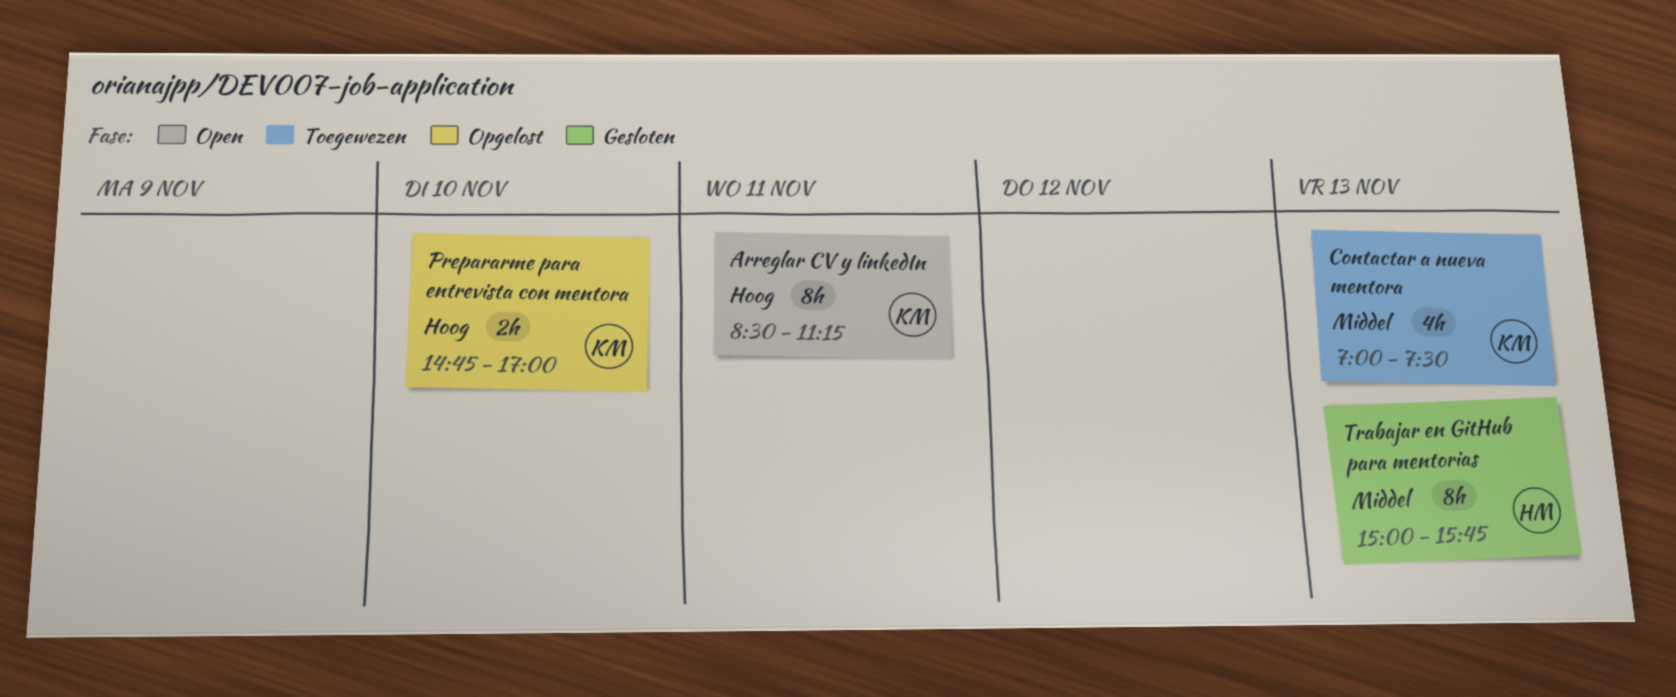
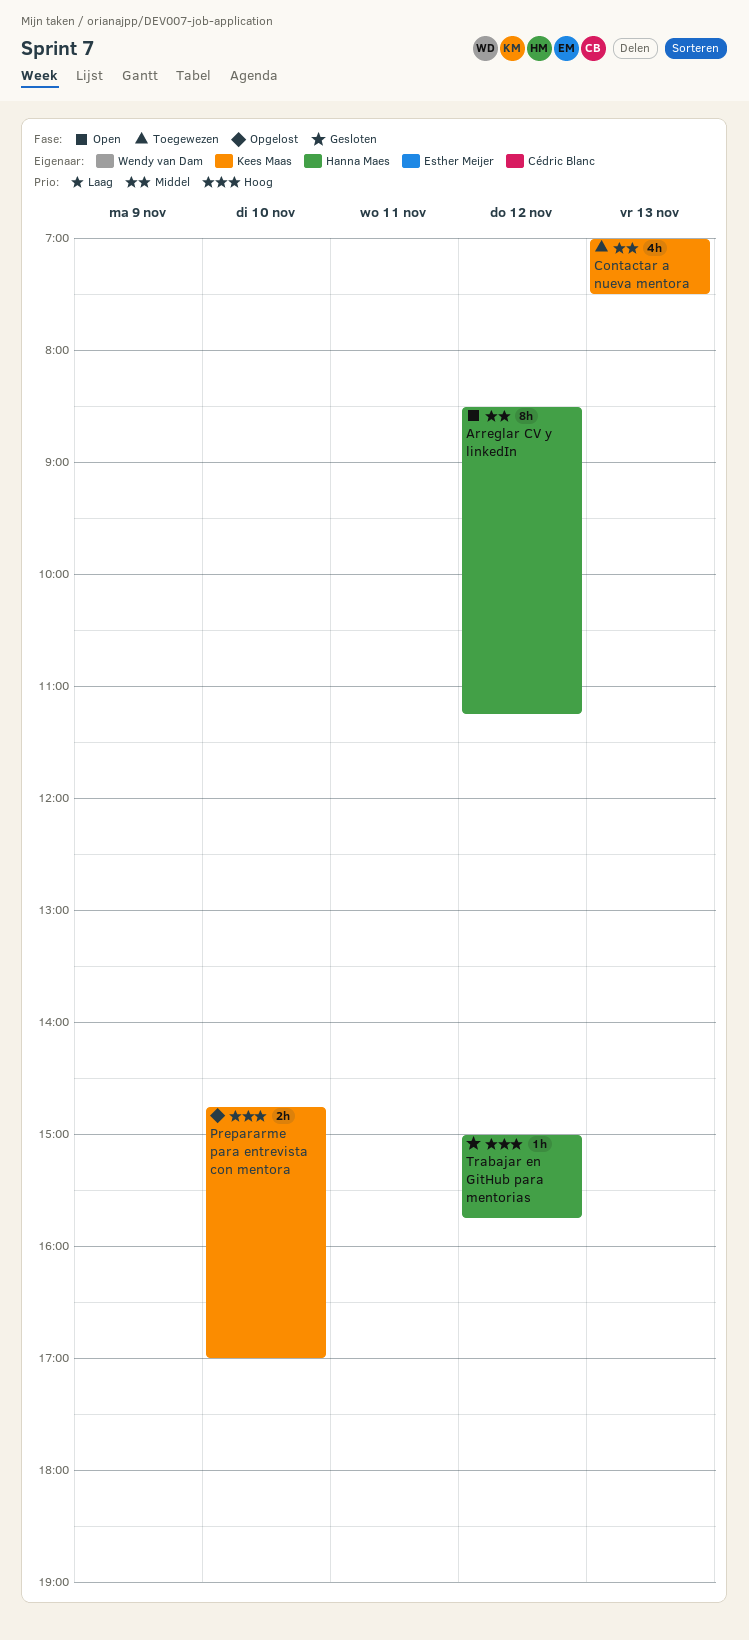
Arreglar CV y linkedIn, owner: Kees Maas -> Hanna Maes
Arreglar CV y linkedIn, priority: Hoog -> Middel
Arreglar CV y linkedIn, day: Nov 11 -> Nov 12
Trabajar en GitHub para mentorias, priority: Middel -> Hoog
Trabajar en GitHub para mentorias, estimate: 8h -> 1h
Trabajar en GitHub para mentorias, day: Nov 13 -> Nov 12

